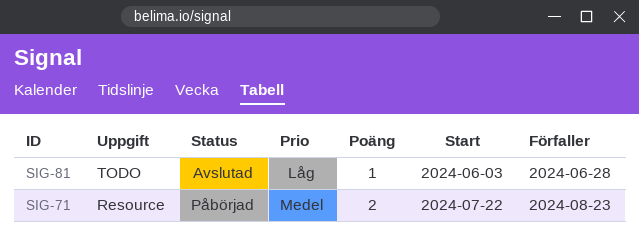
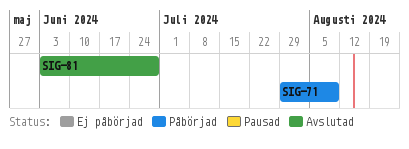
SIG-71, start: Jul 22 -> Jul 29
SIG-71, due: Aug 23 -> Aug 9

